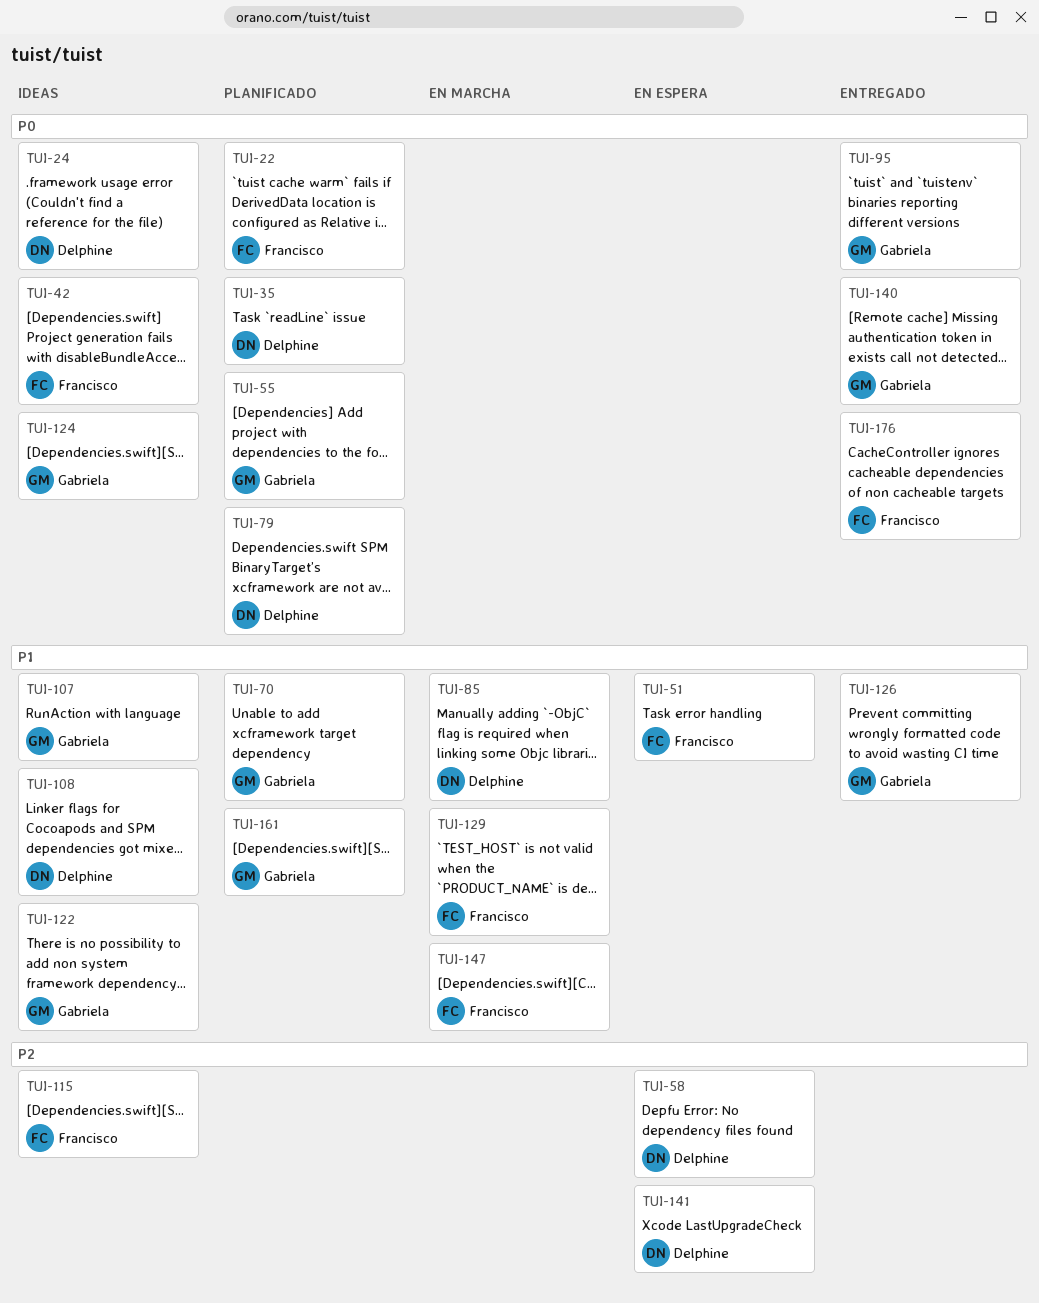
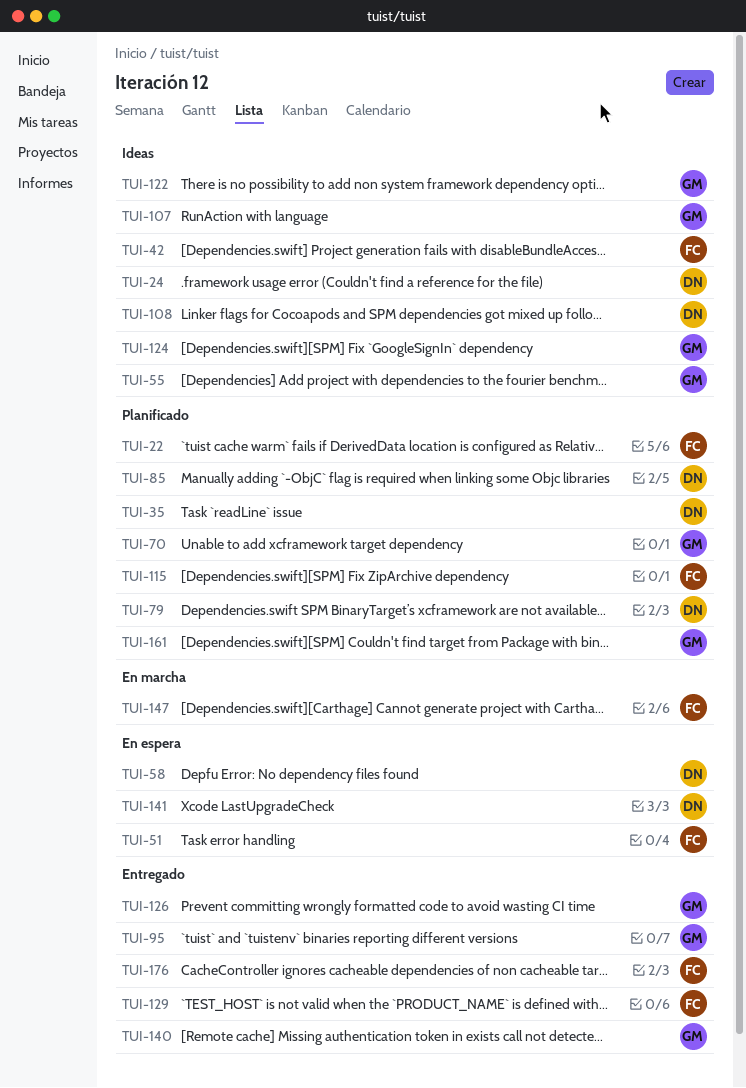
TUI-55, status: Planificado -> Ideas
TUI-85, status: En marcha -> Planificado
TUI-115, status: Ideas -> Planificado
TUI-129, status: En marcha -> Entregado

